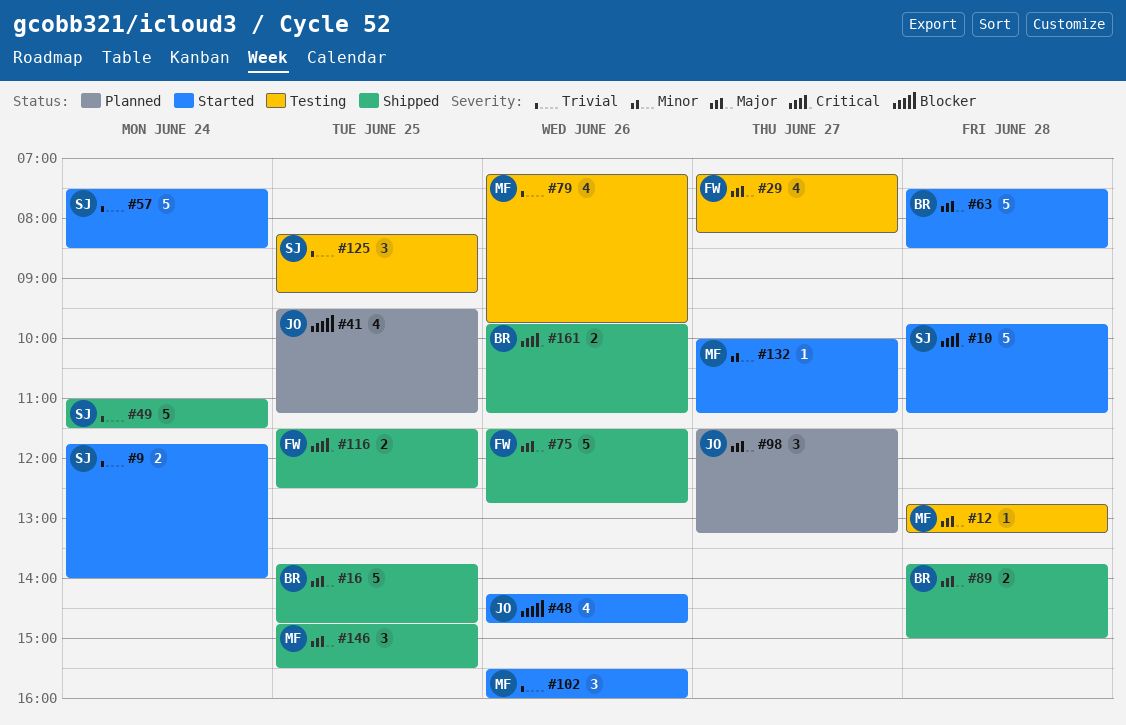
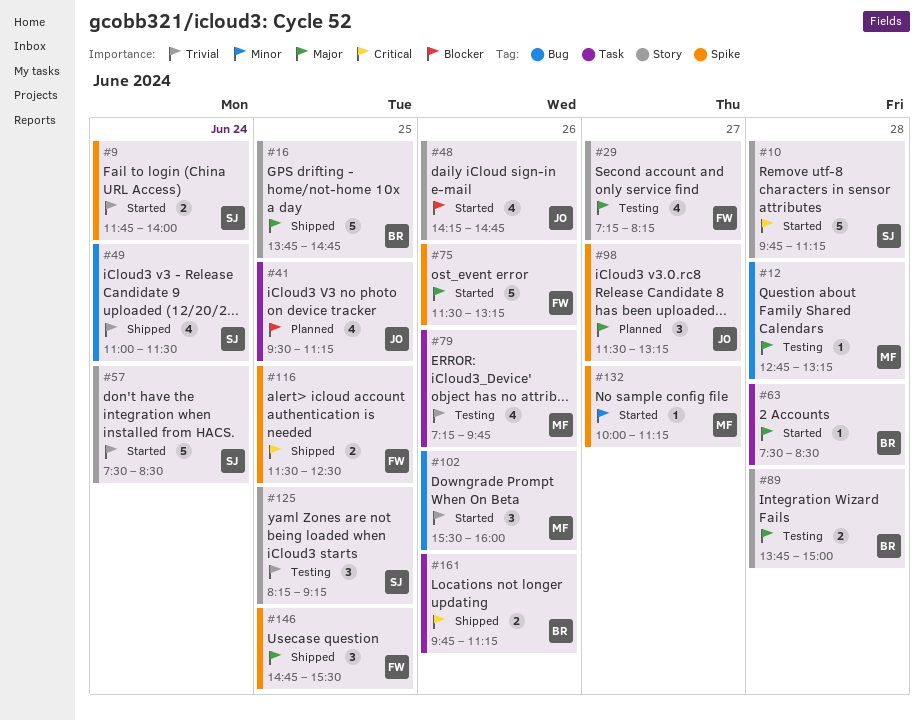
#49, estimate: 5 -> 4
#63, estimate: 5 -> 1
#75, status: Shipped -> Started
#75, ends: 12:45 -> 13:15
#89, status: Shipped -> Testing
#146, owner: MF -> FW

